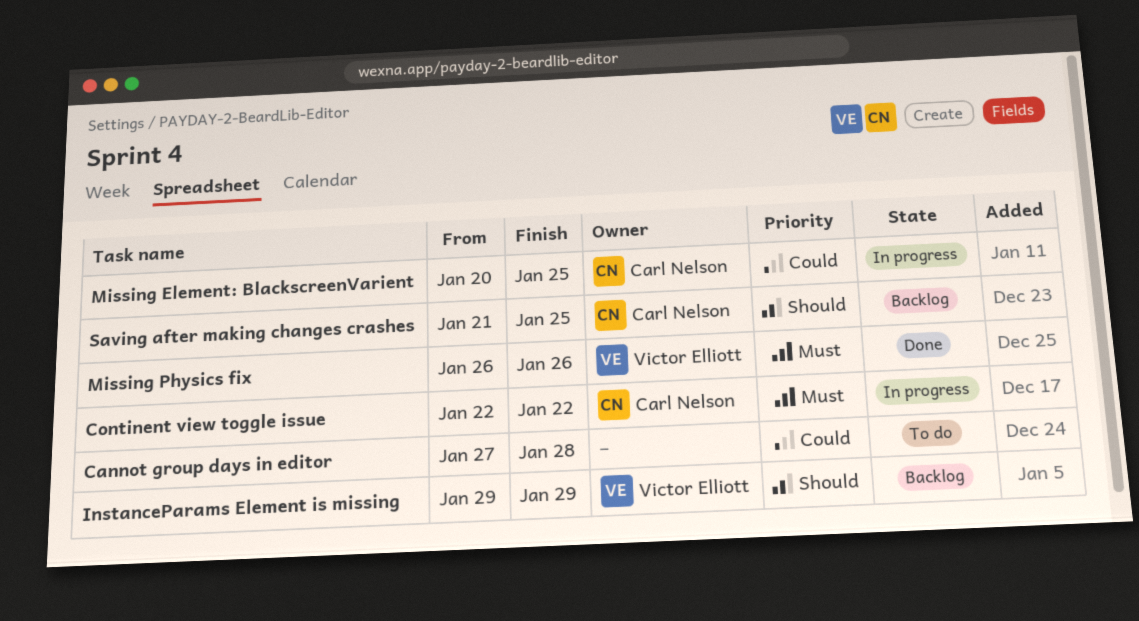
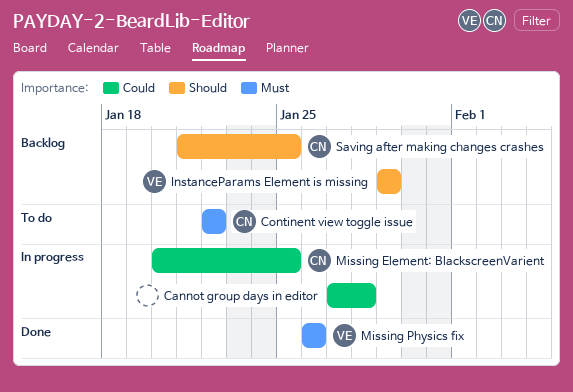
Cannot group days in editor, status: To do -> In progress
Continent view toggle issue, status: In progress -> To do

